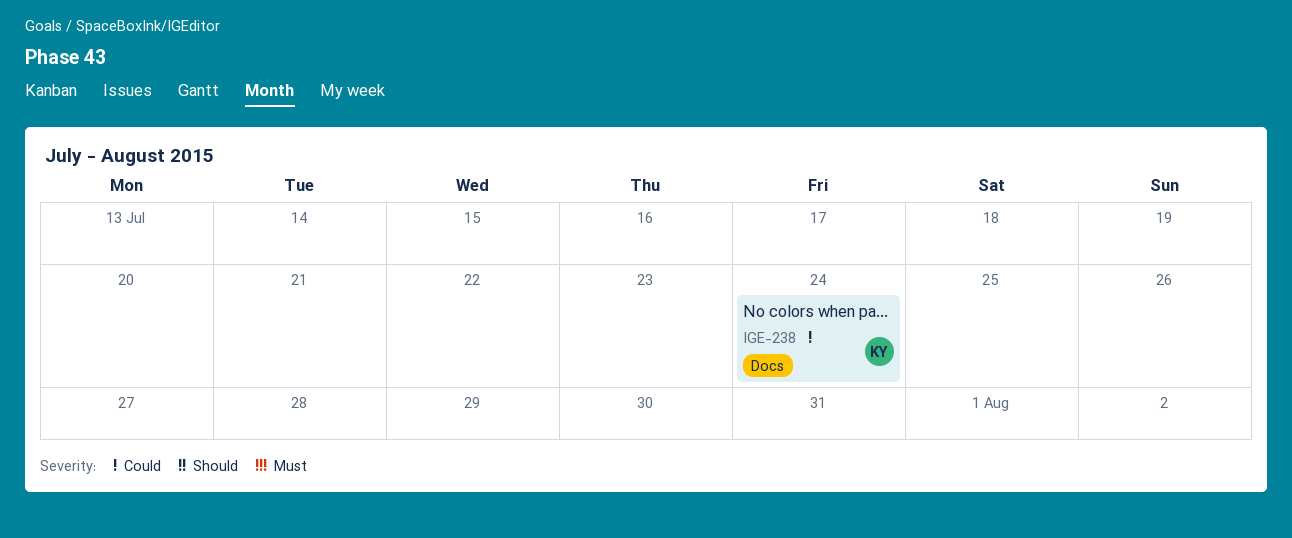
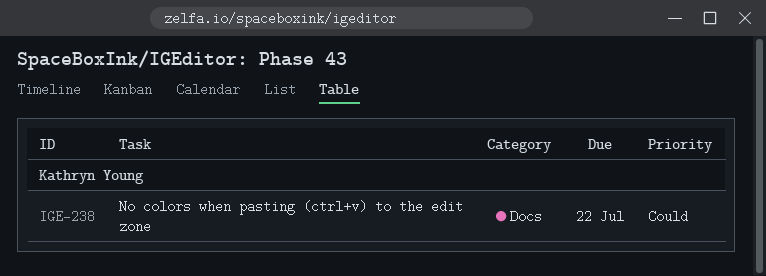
IGE-238, due: Jul 24 -> Jul 22

